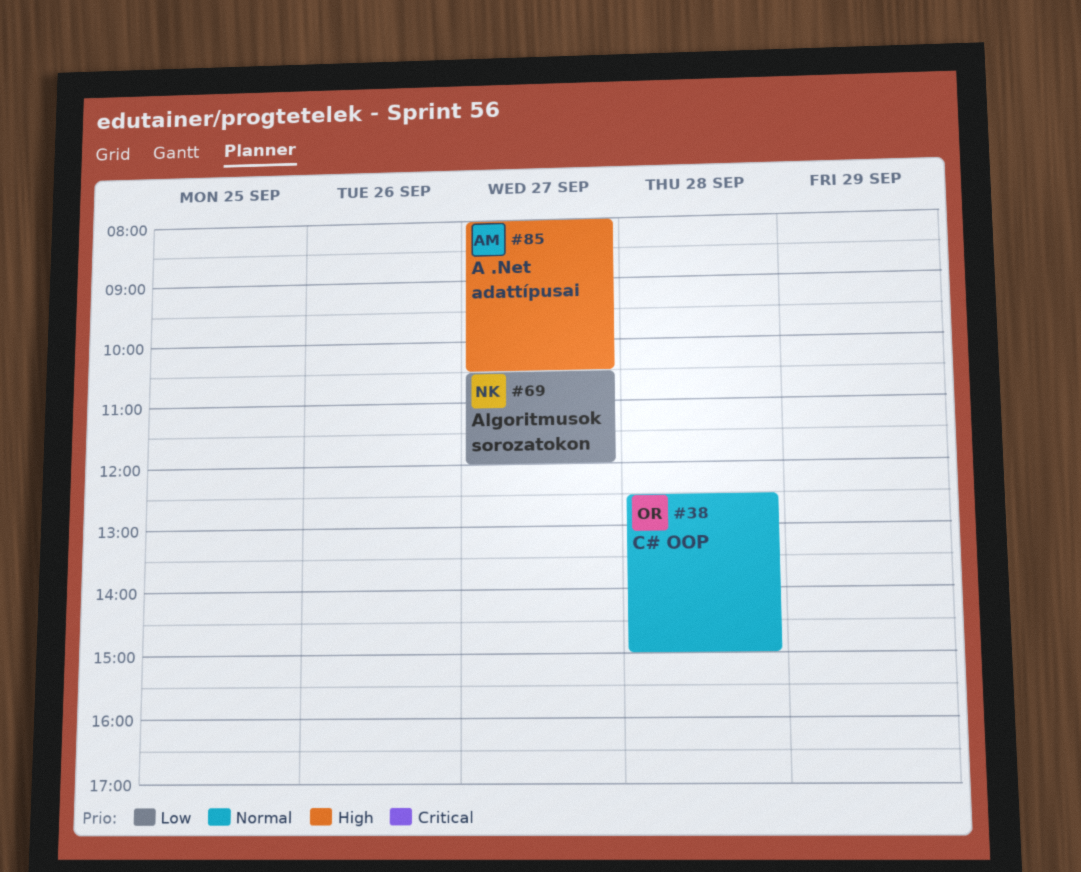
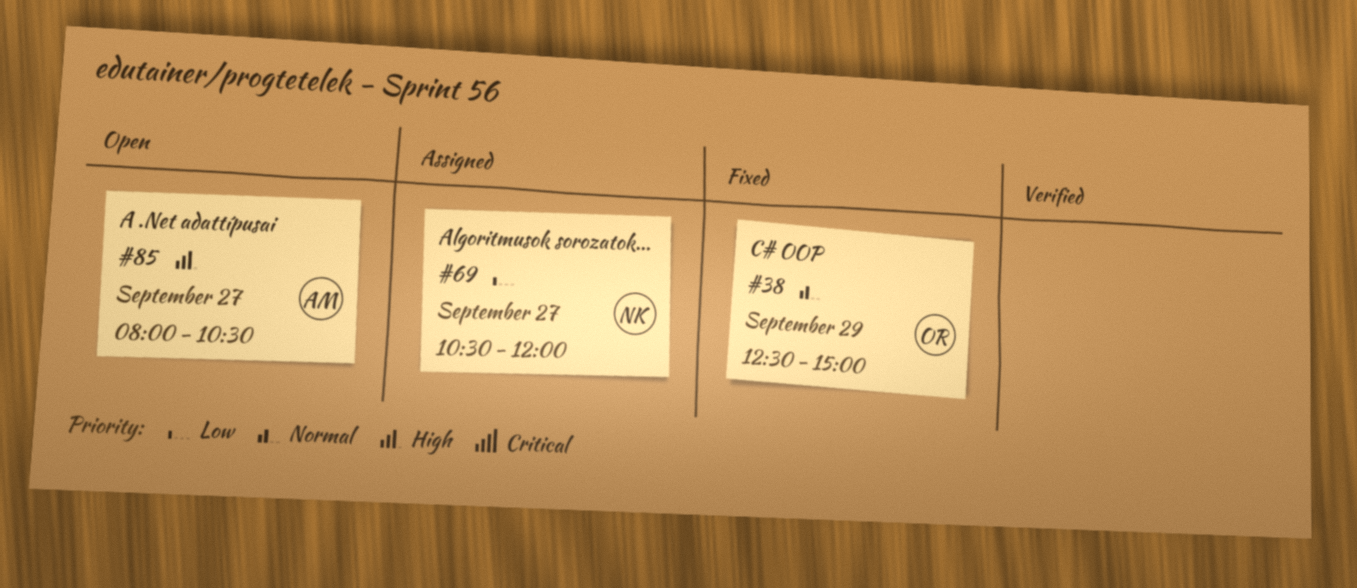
#38, day: Sep 28 -> Sep 29

